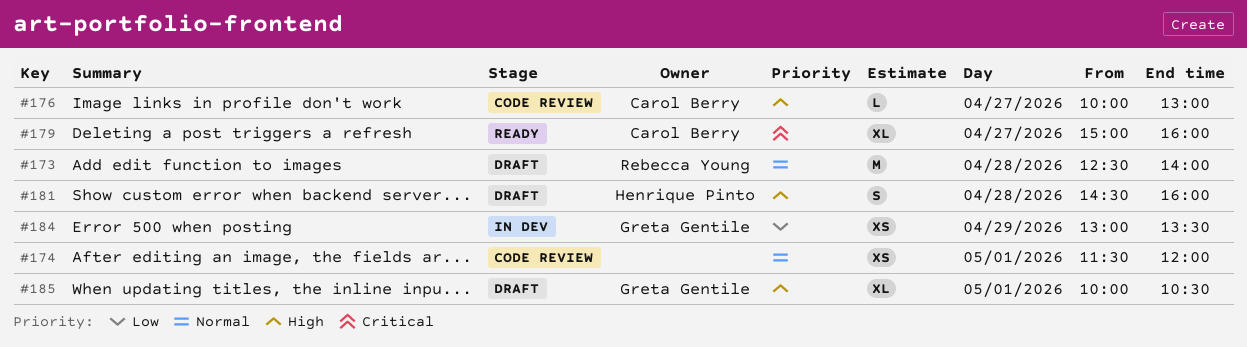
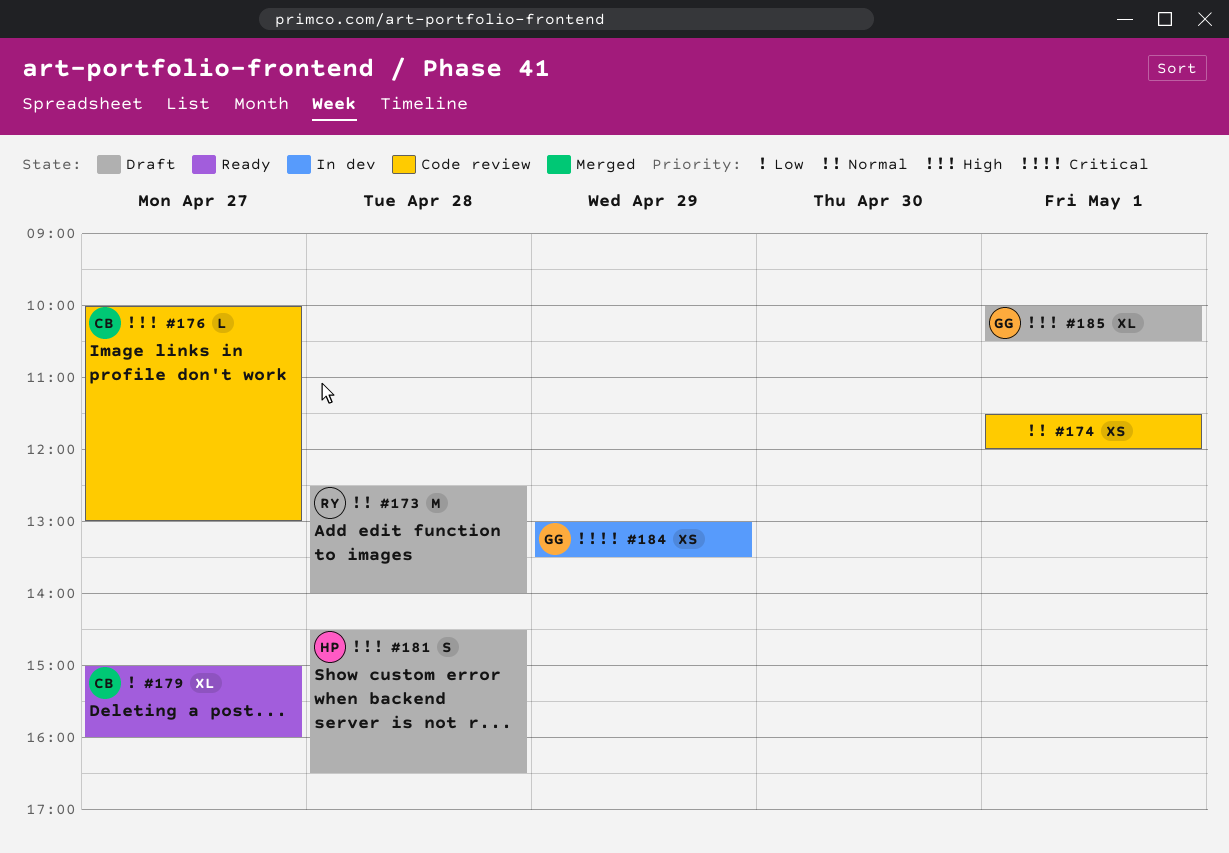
#179, priority: Critical -> Low
#181, ends: 16:00 -> 16:30
#184, priority: Low -> Critical

